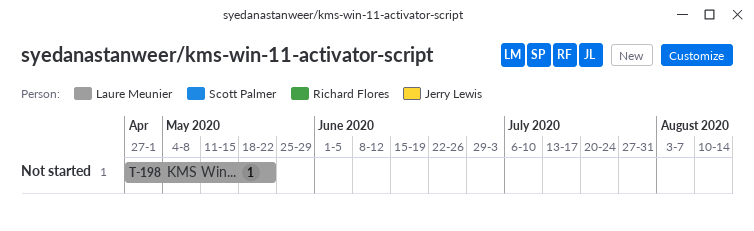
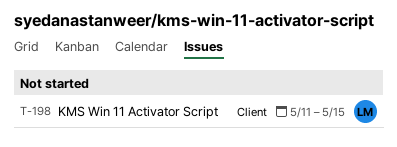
T-198, start: Apr 27 -> May 11
T-198, due: May 22 -> May 15

